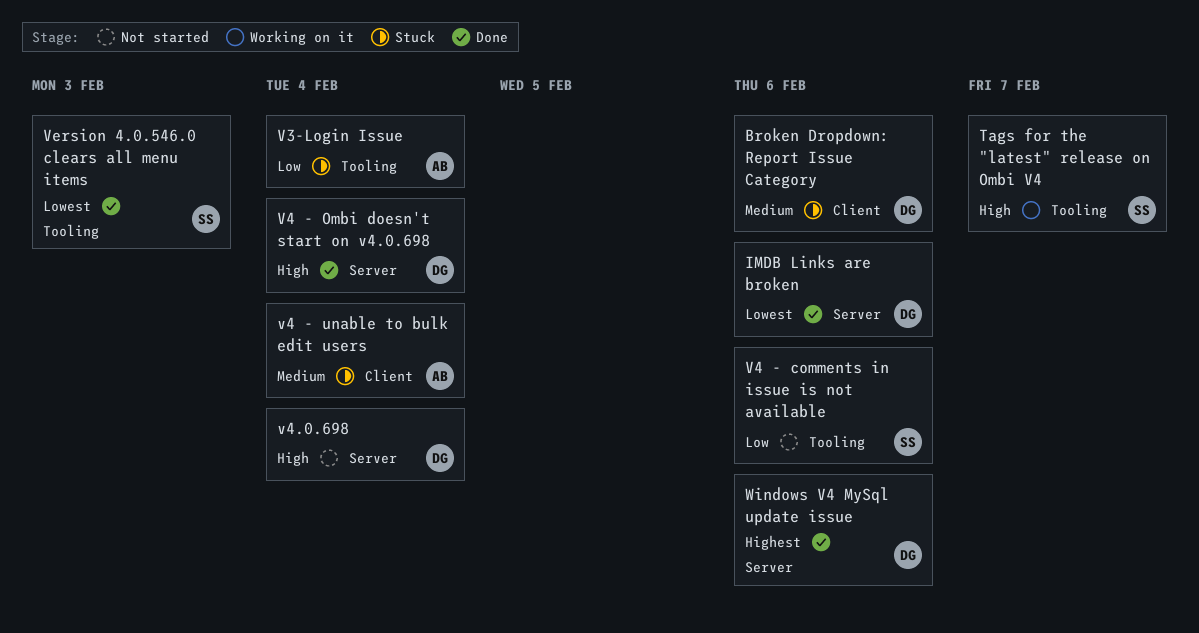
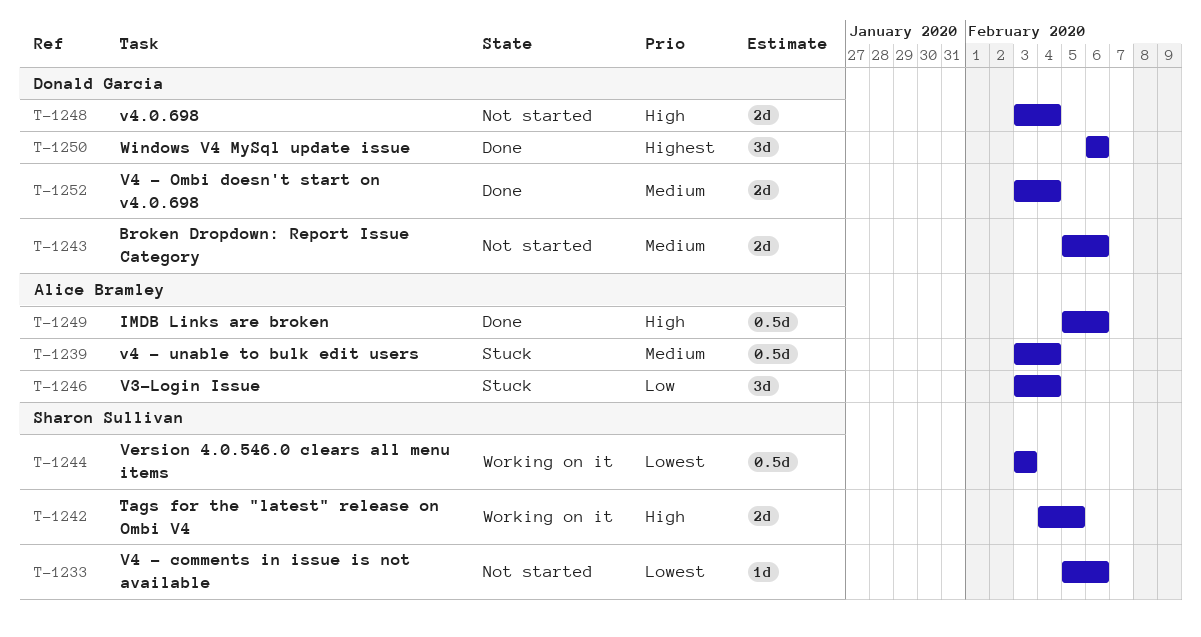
Broken Dropdown: Report Issue Category, status: Stuck -> Not started
IMDB Links are broken, owner: Donald Garcia -> Alice Bramley
IMDB Links are broken, priority: Lowest -> High
Tags for the "latest" release on Ombi V4, due: Feb 7 -> Feb 5
V4 - comments in issue is not available, priority: Low -> Lowest
V4 - Ombi doesn't start on v4.0.698, priority: High -> Medium
Version 4.0.546.0 clears all menu items, status: Done -> Working on it

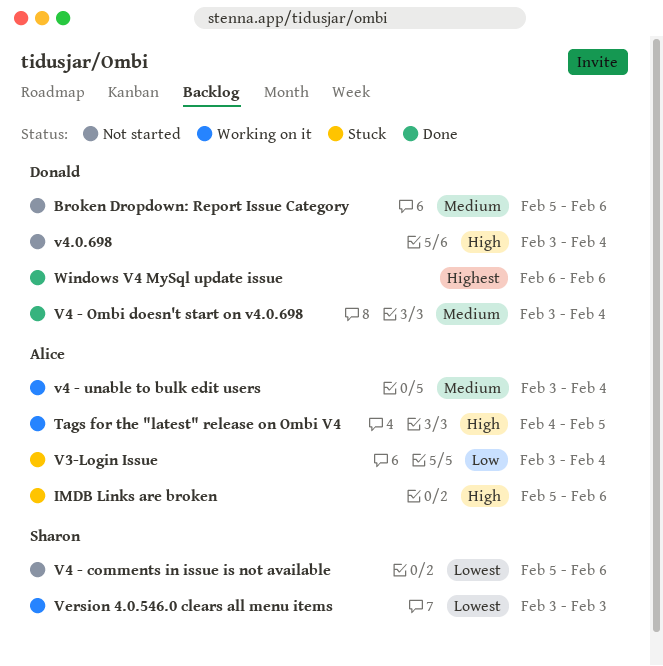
IMDB Links are broken, status: Done -> Stuck
Tags for the "latest" release on Ombi V4, owner: Sharon Sullivan -> Alice Bramley
v4 - unable to bulk edit users, status: Stuck -> Working on it

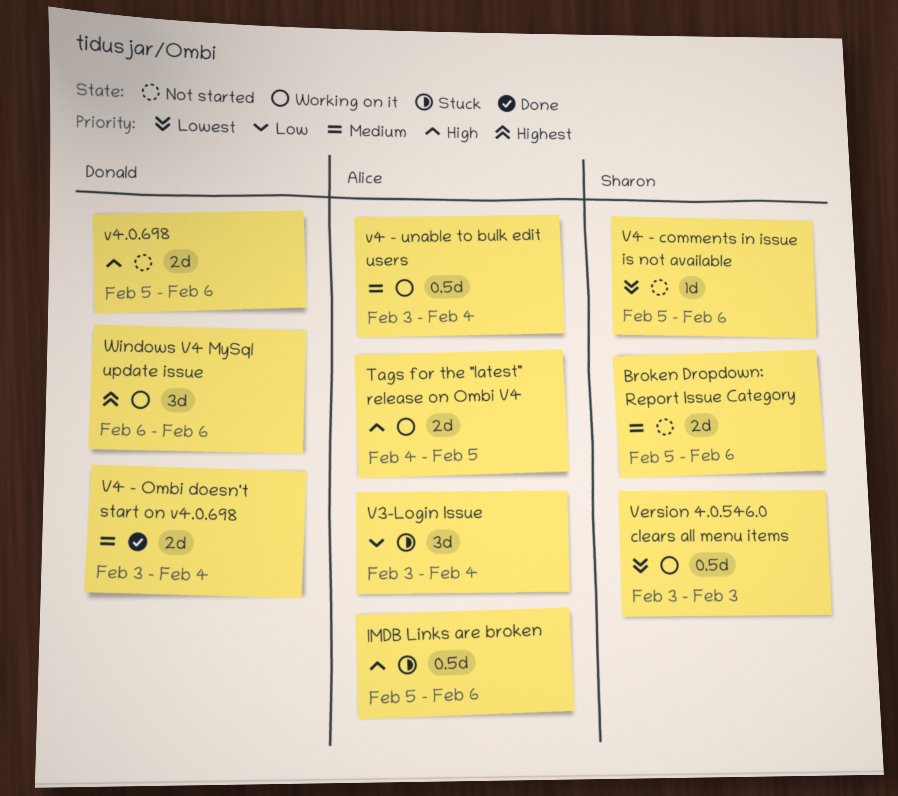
Broken Dropdown: Report Issue Category, owner: Donald -> Sharon
v4.0.698, start: Feb 3 -> Feb 5
v4.0.698, due: Feb 4 -> Feb 6
Windows V4 MySql update issue, status: Done -> Working on it

